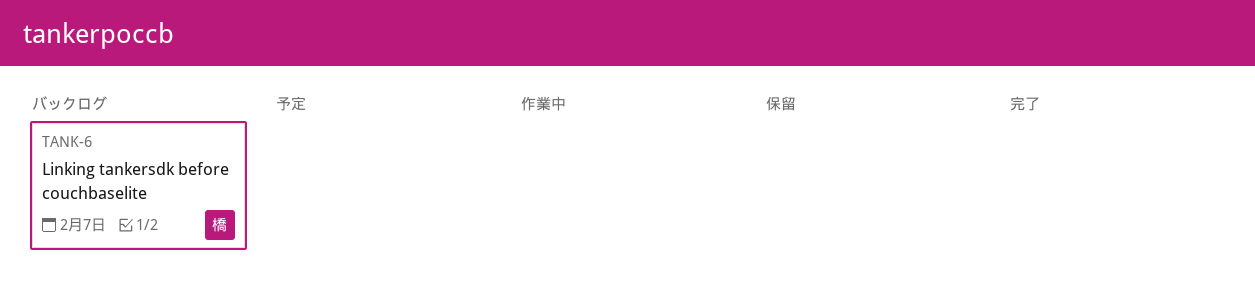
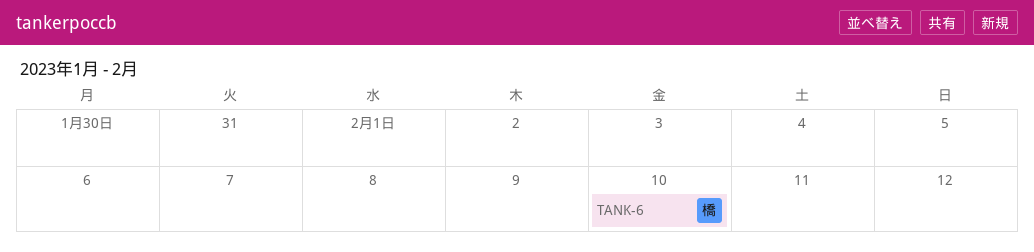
TANK-6, due: Feb 7 -> Feb 10

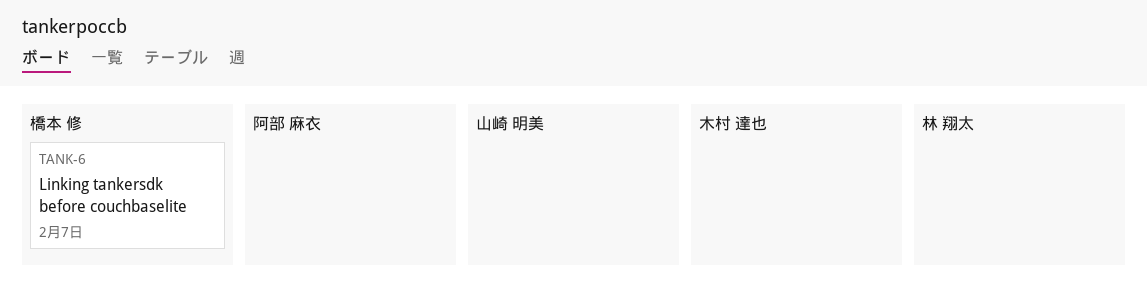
TANK-6, due: Feb 10 -> Feb 7

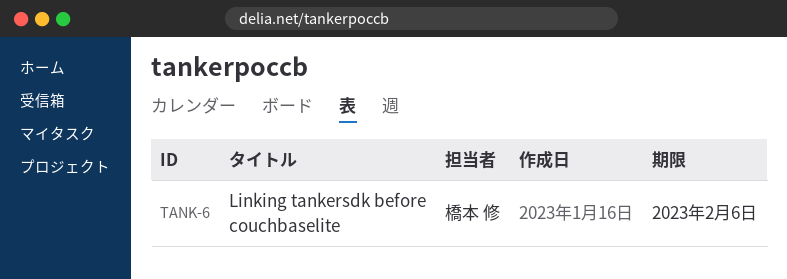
TANK-6, due: Feb 7 -> Feb 6

